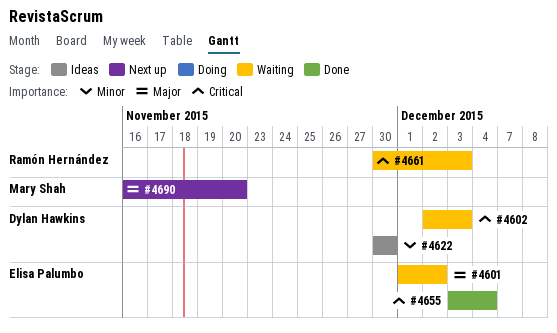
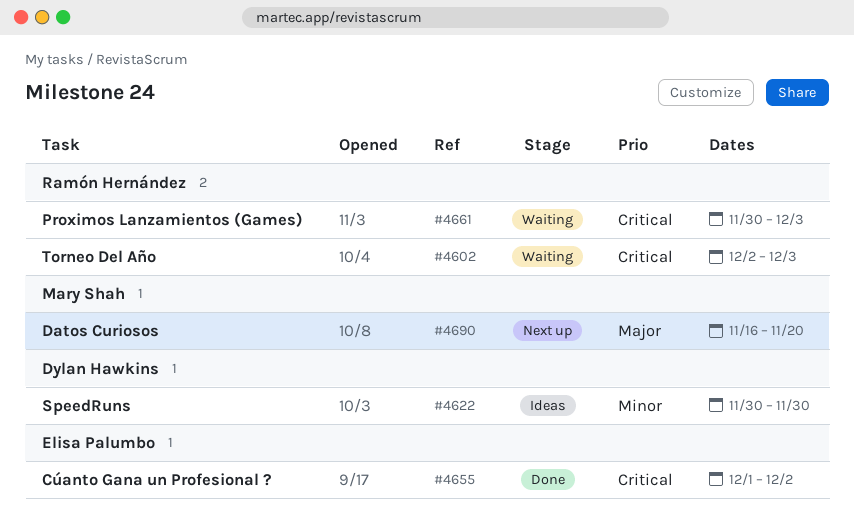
#4601: present -> none
#4602, owner: Dylan Hawkins -> Ramón Hernández
#4655, start: Dec 3 -> Dec 1
#4655, due: Dec 4 -> Dec 2

